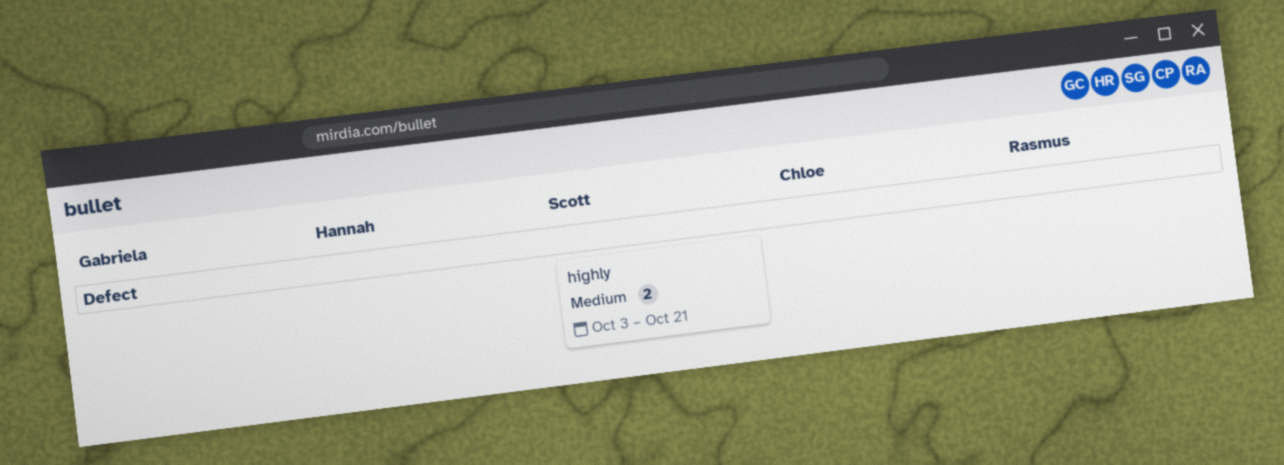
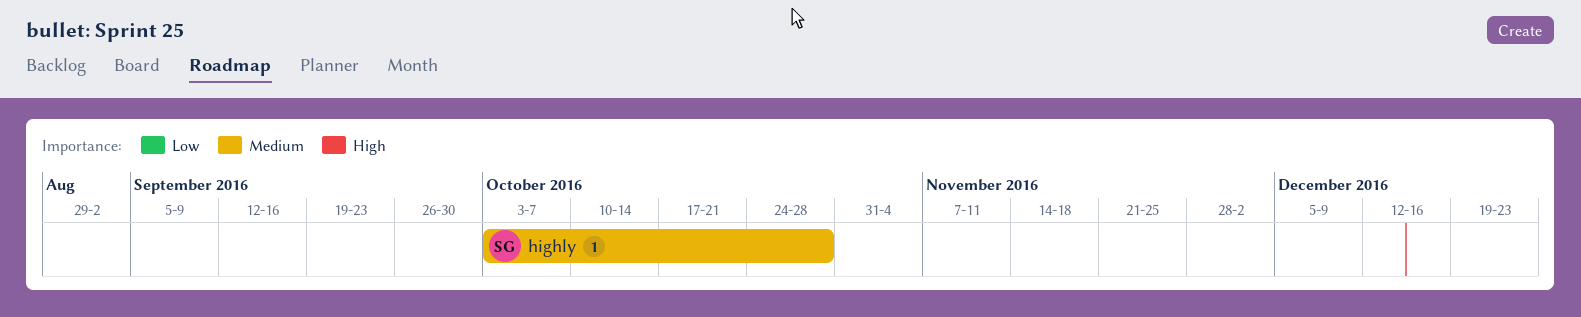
highly, estimate: 2 -> 1
highly, due: Oct 21 -> Oct 28

